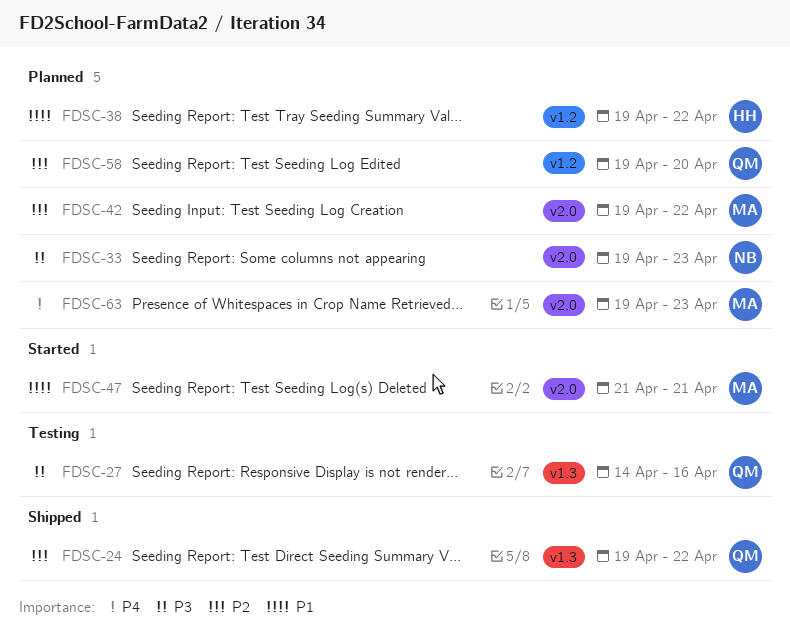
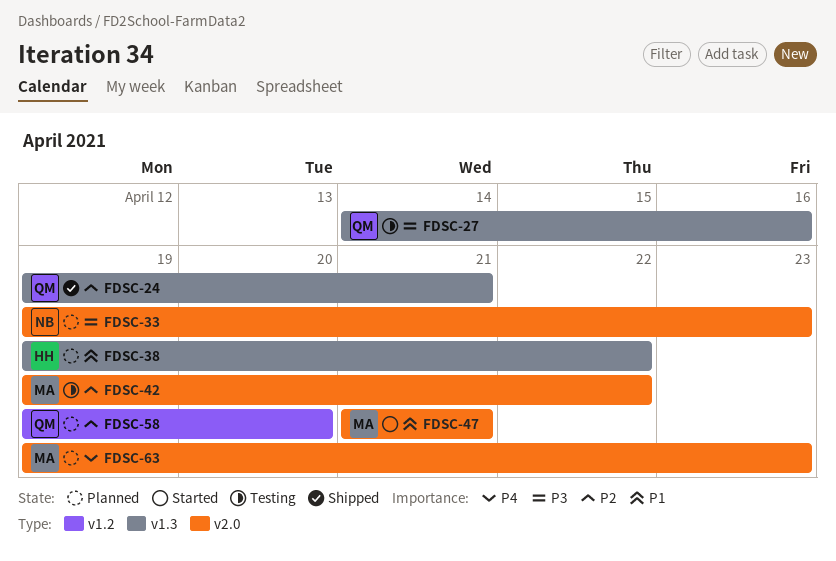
FDSC-24, due: Apr 22 -> Apr 21
FDSC-38, label: v1.2 -> v1.3
FDSC-42, status: Planned -> Testing

